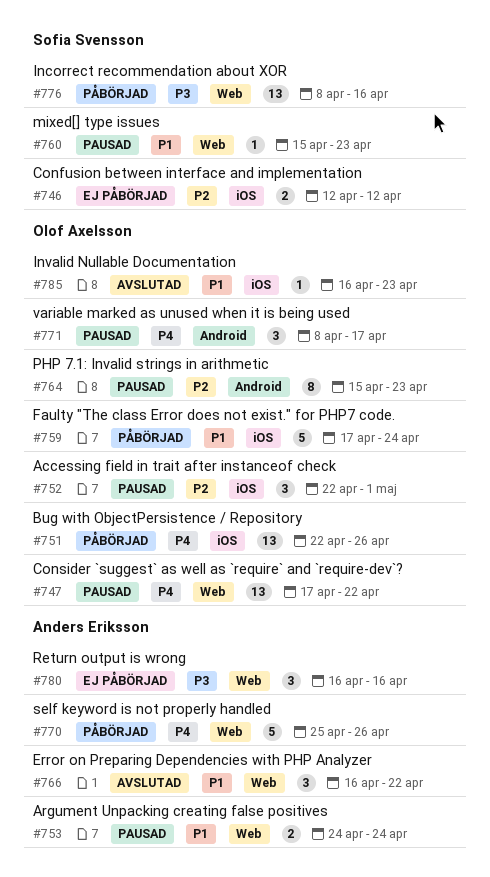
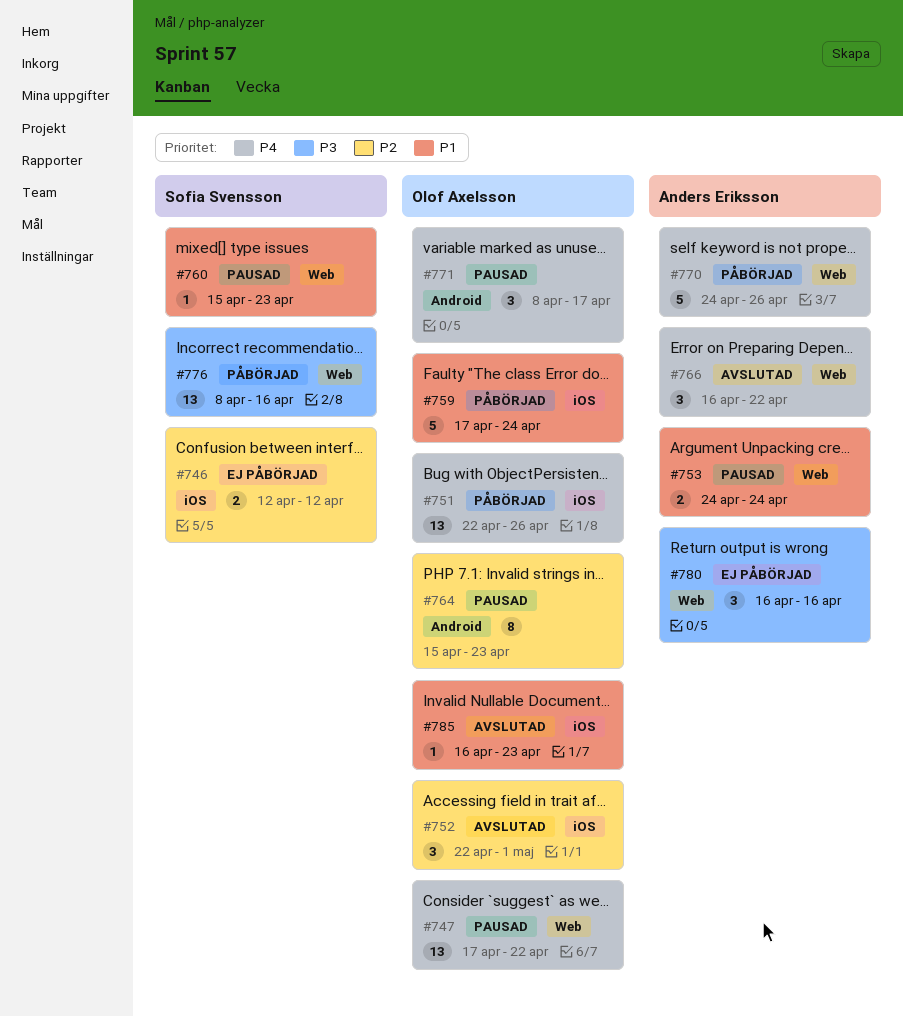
#752, status: Pausad -> Avslutad
#766, priority: P1 -> P4
#770, start: Apr 25 -> Apr 24

